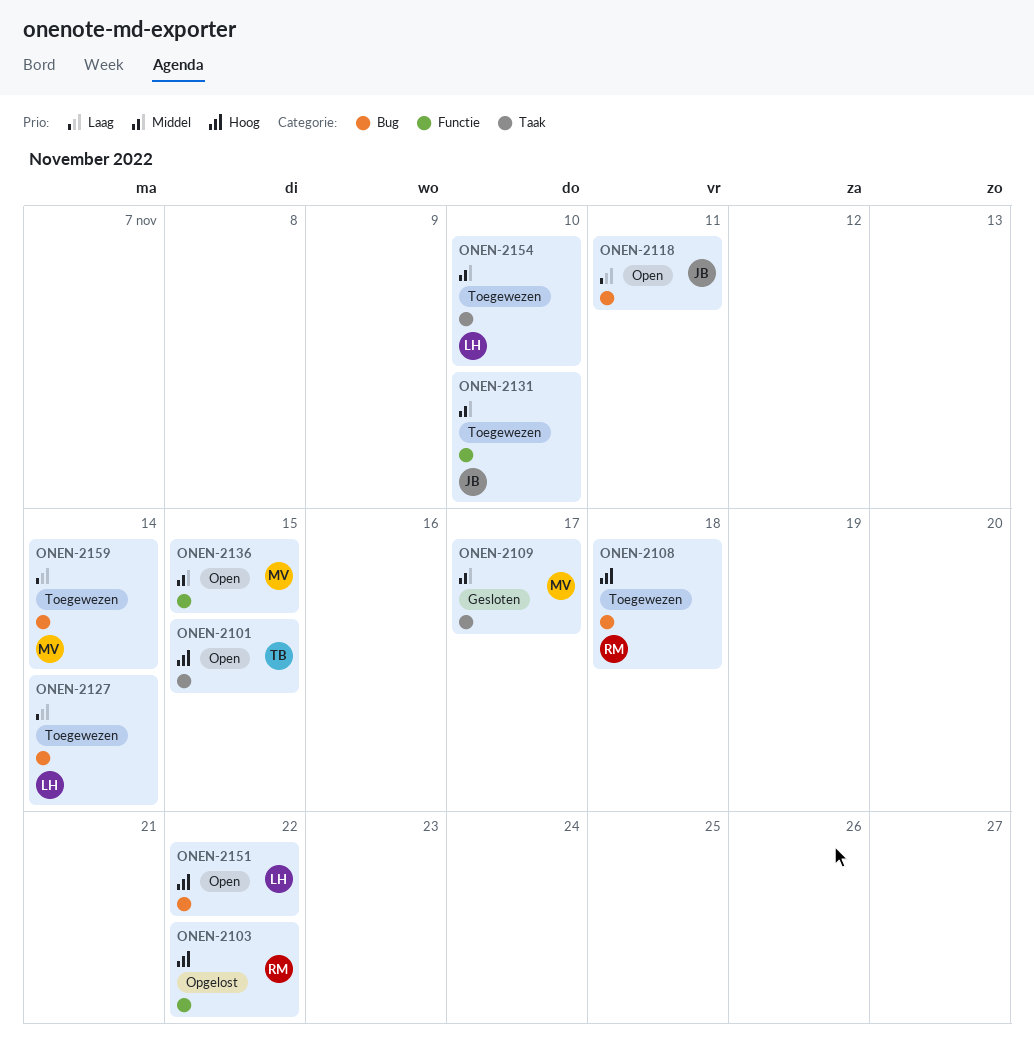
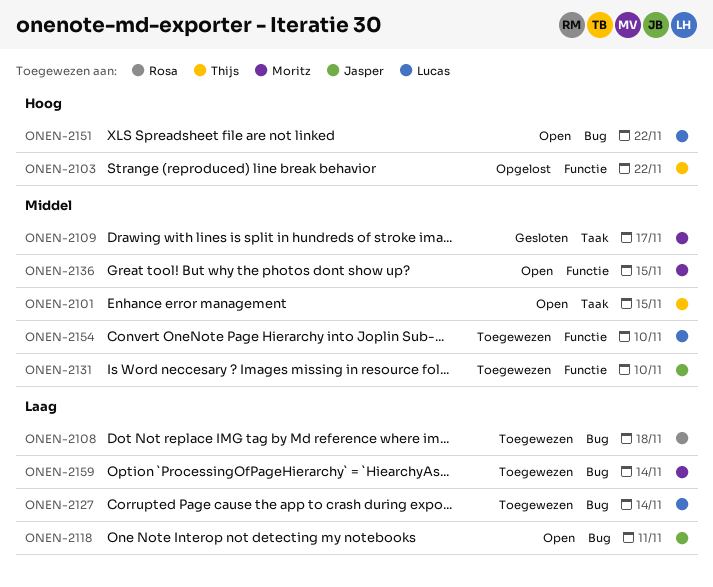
ONEN-2101, priority: Hoog -> Middel
ONEN-2103, owner: Rosa -> Thijs
ONEN-2108, priority: Hoog -> Laag
ONEN-2154, label: Taak -> Functie

